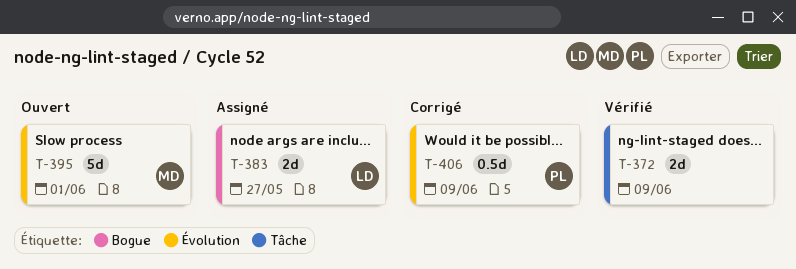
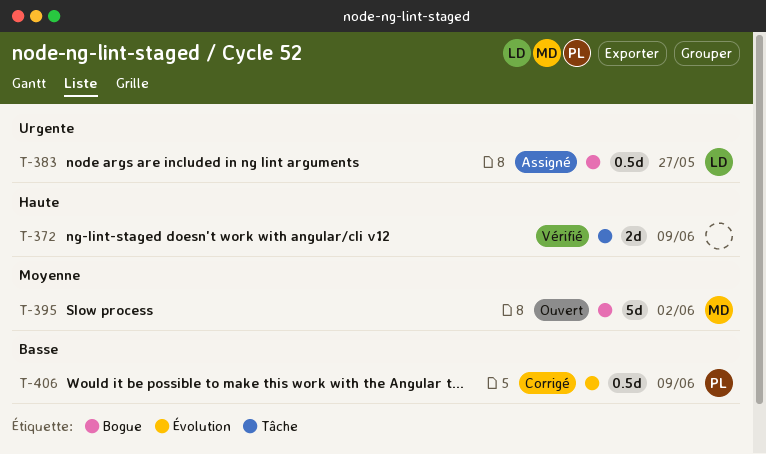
T-383, estimate: 2d -> 0.5d
T-395, label: Évolution -> Bogue
T-395, due: Jun 1 -> Jun 2

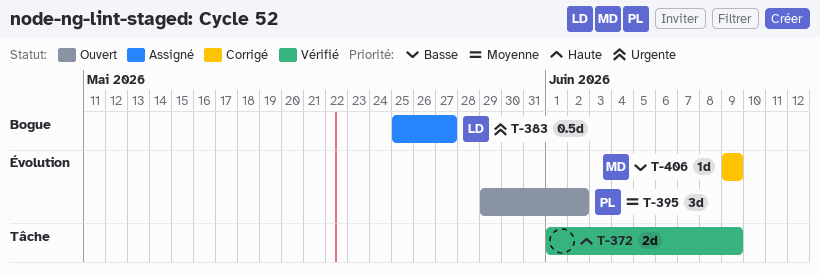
T-395, owner: MD -> PL
T-395, label: Bogue -> Évolution
T-395, estimate: 5d -> 3d
T-406, owner: PL -> MD
T-406, estimate: 0.5d -> 1d

